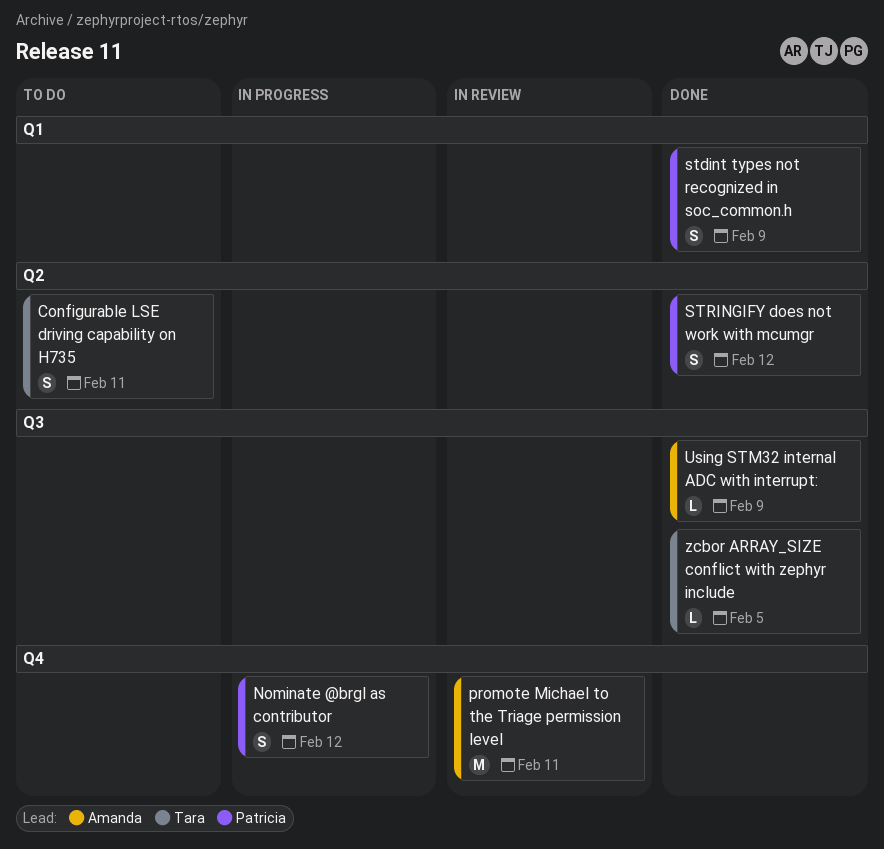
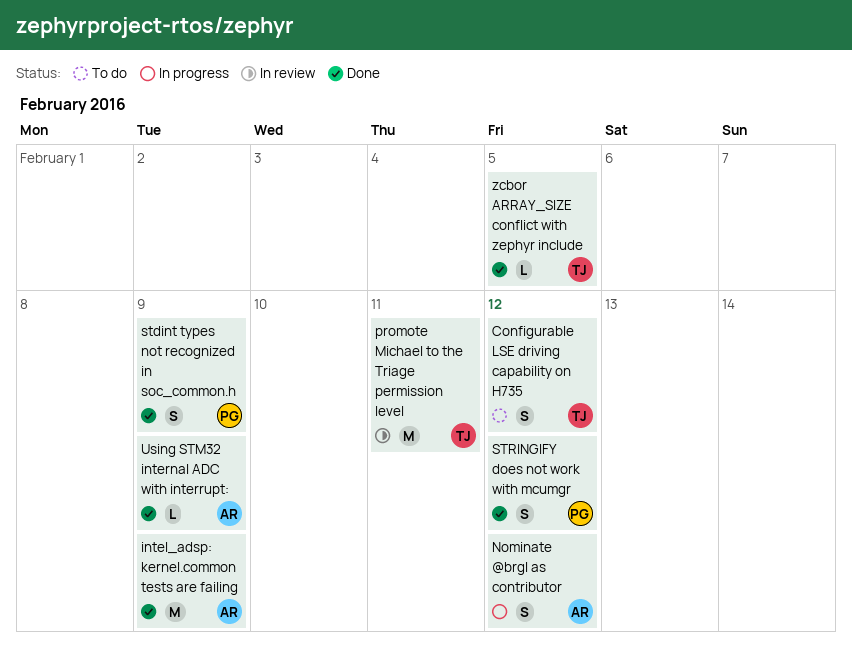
Configurable LSE driving capability on H735, due: Feb 11 -> Feb 12
intel_adsp: kernel.common tests are failing: none -> present
Nominate @brgl as contributor, owner: Patricia -> Amanda
promote Michael to the Triage permission level, owner: Amanda -> Tara

